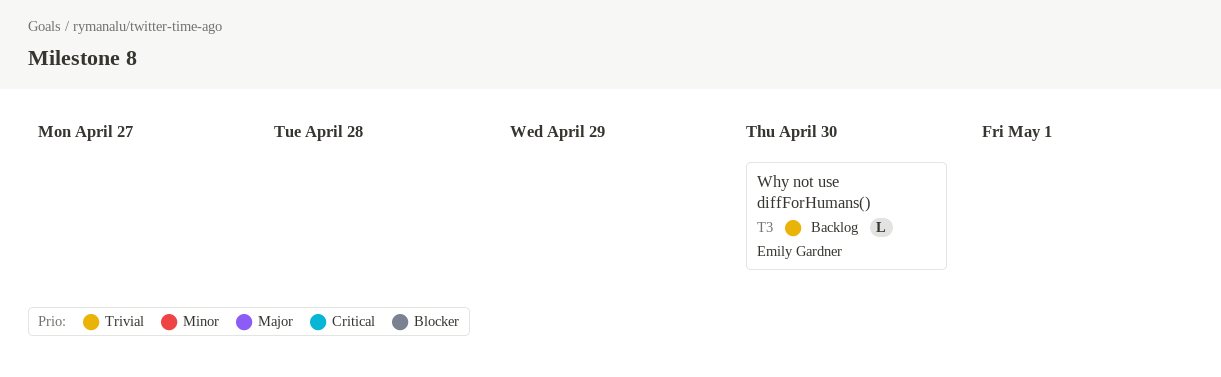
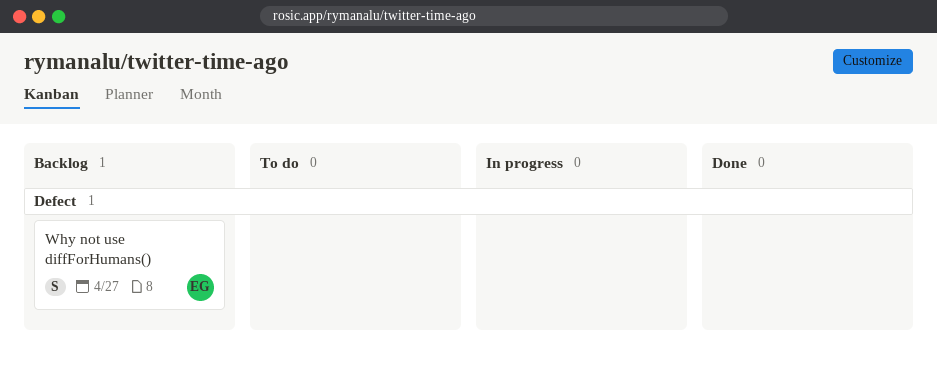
Why not use diffForHumans(), estimate: L -> S
Why not use diffForHumans(), due: Apr 30 -> Apr 27

